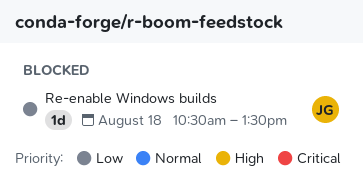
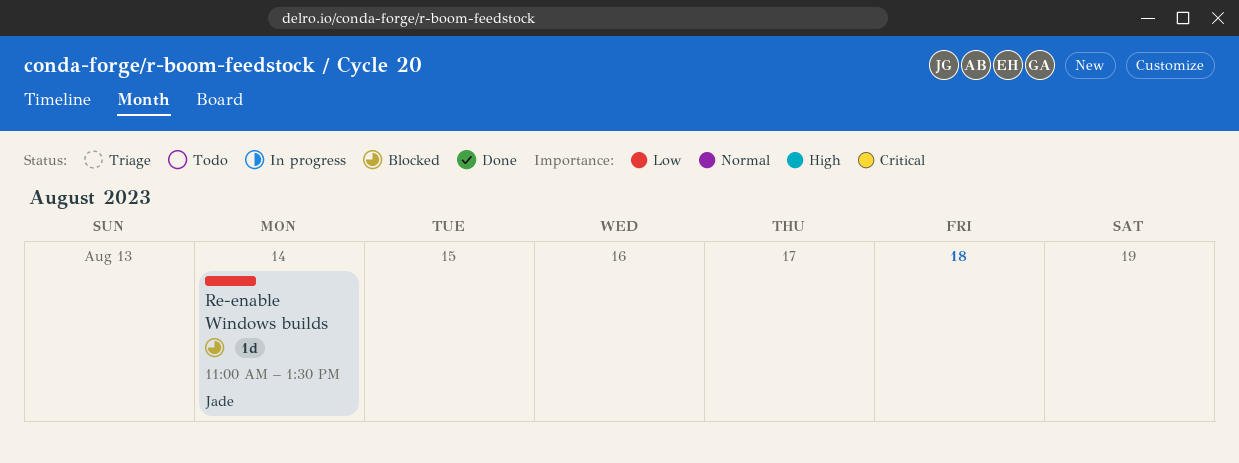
Re-enable Windows builds, day: Aug 18 -> Aug 14
Re-enable Windows builds, begins: 10:30 -> 11:00

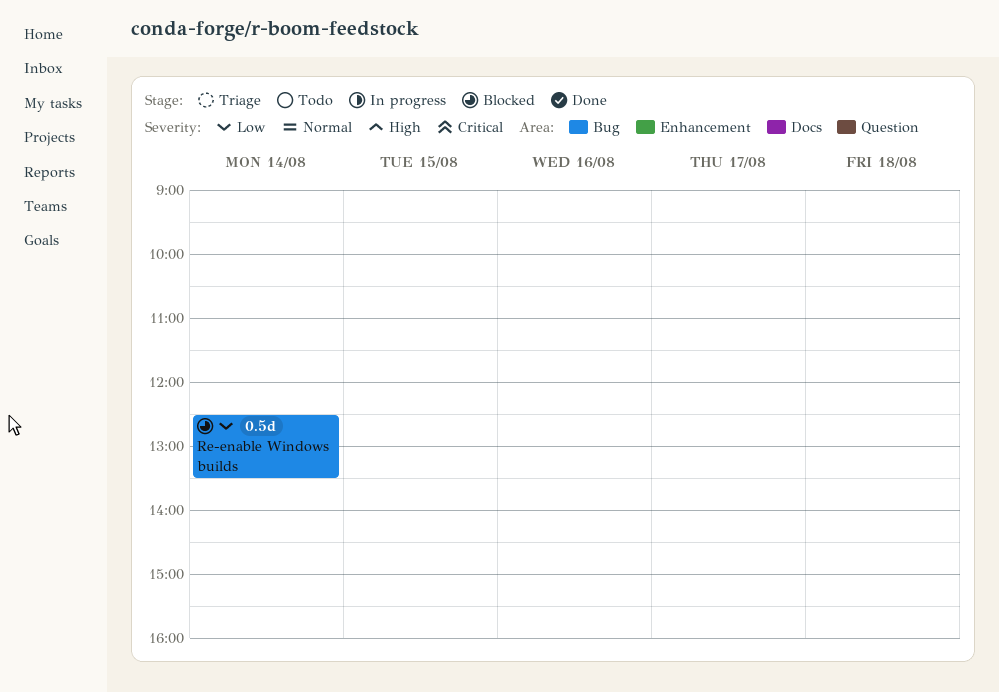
Re-enable Windows builds, estimate: 1d -> 0.5d
Re-enable Windows builds, begins: 11:00 -> 12:30

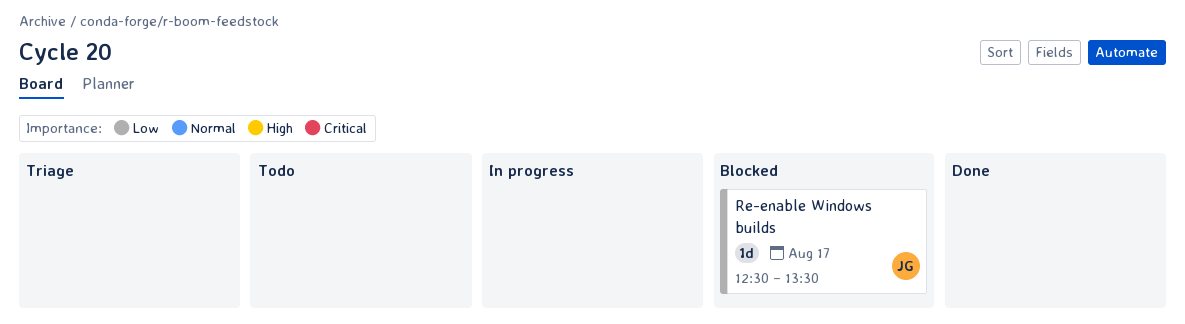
Re-enable Windows builds, estimate: 0.5d -> 1d
Re-enable Windows builds, day: Aug 14 -> Aug 17

